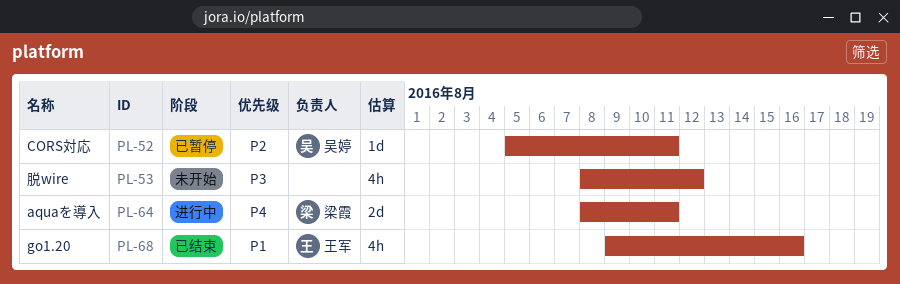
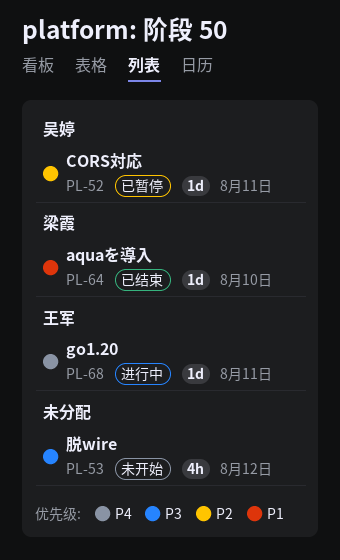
PL-64, status: 进行中 -> 已结束
PL-64, priority: P4 -> P1
PL-64, estimate: 2d -> 1d
PL-64, due: Aug 11 -> Aug 10
PL-68, status: 已结束 -> 进行中
PL-68, priority: P1 -> P4
PL-68, estimate: 4h -> 1d
PL-68, due: Aug 16 -> Aug 11

